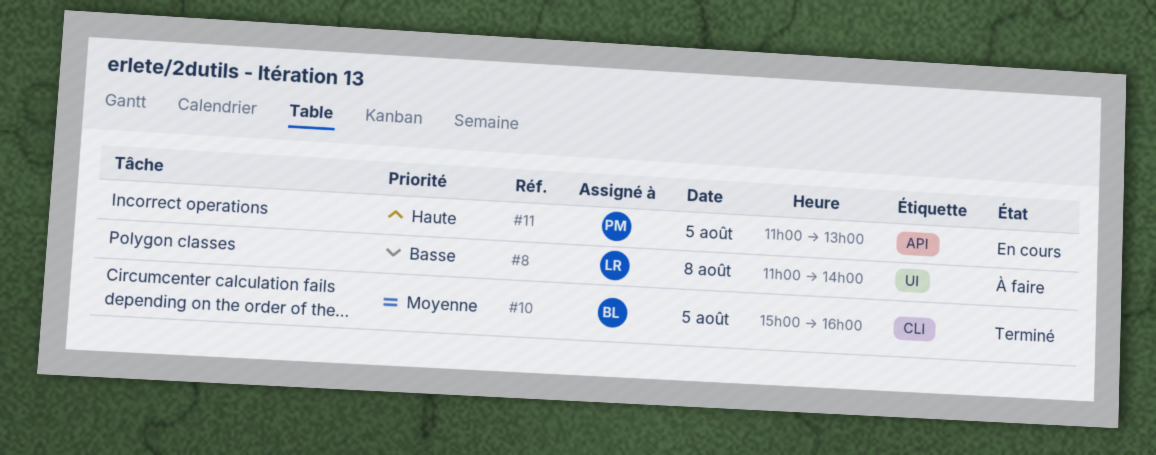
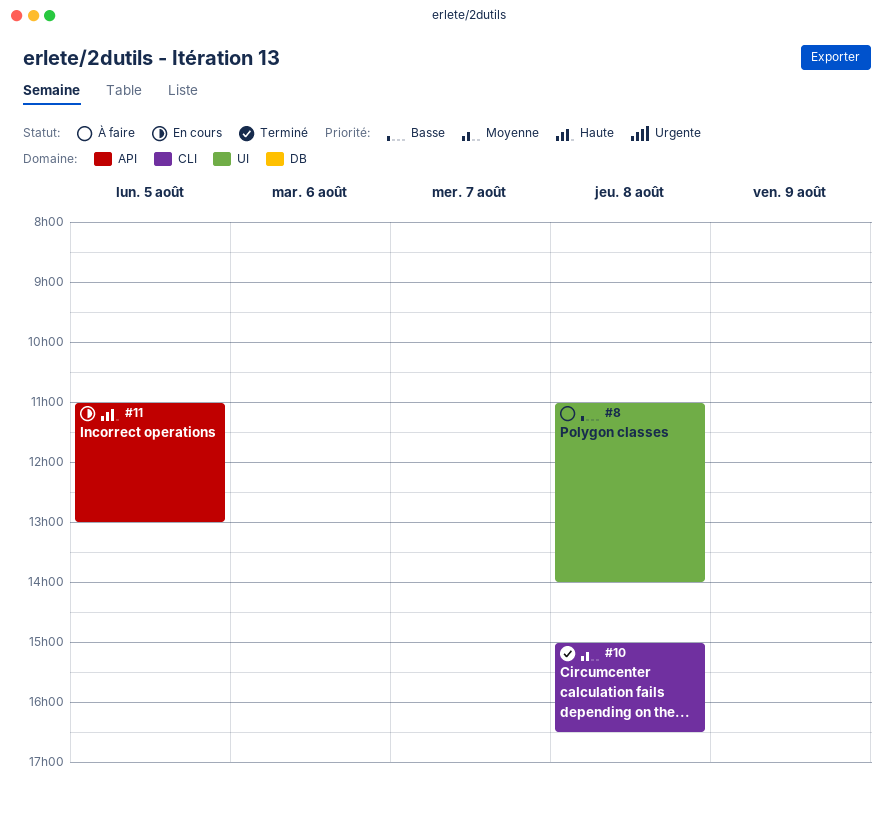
#10, day: Aug 5 -> Aug 8
#10, ends: 16:00 -> 16:30

